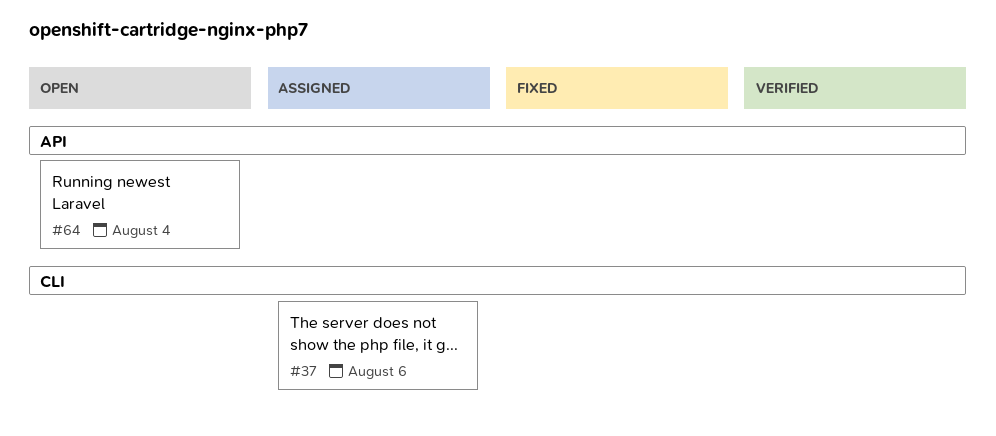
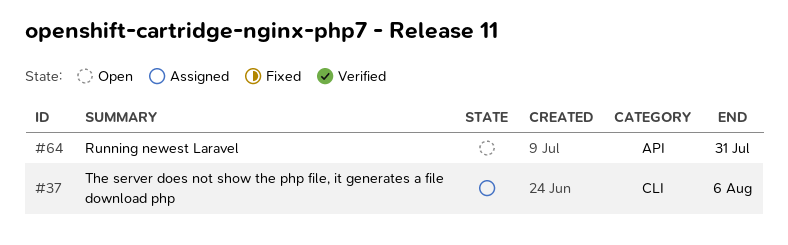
#64, due: Aug 4 -> Jul 31

